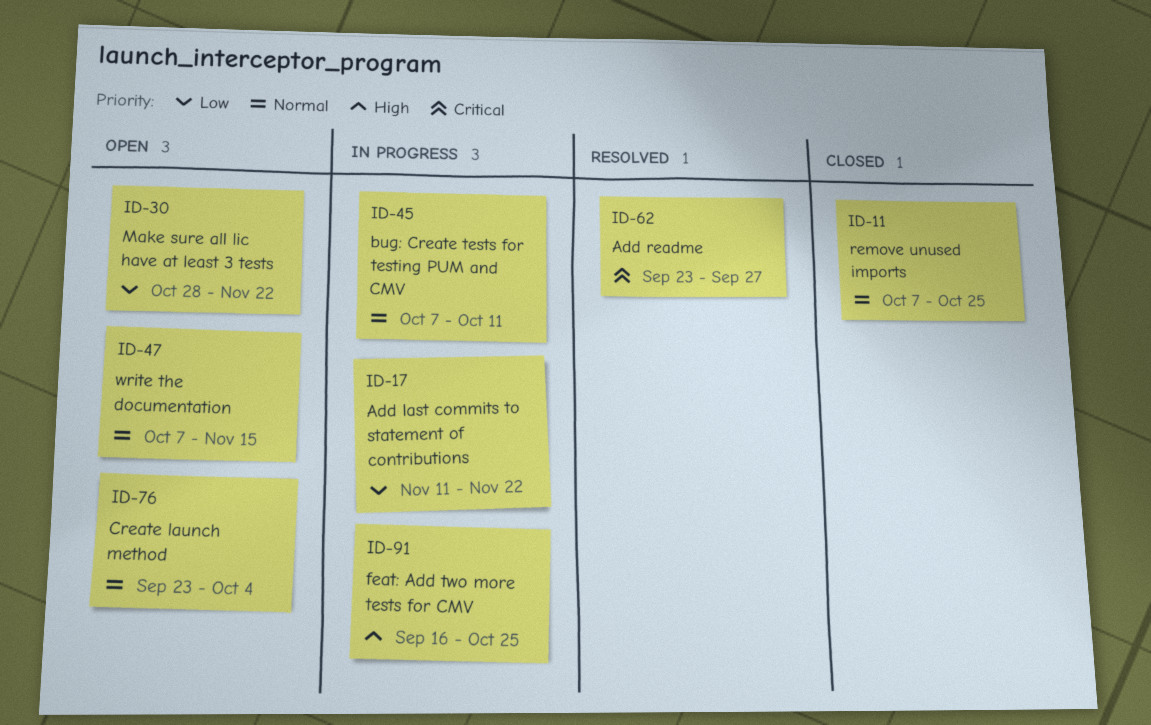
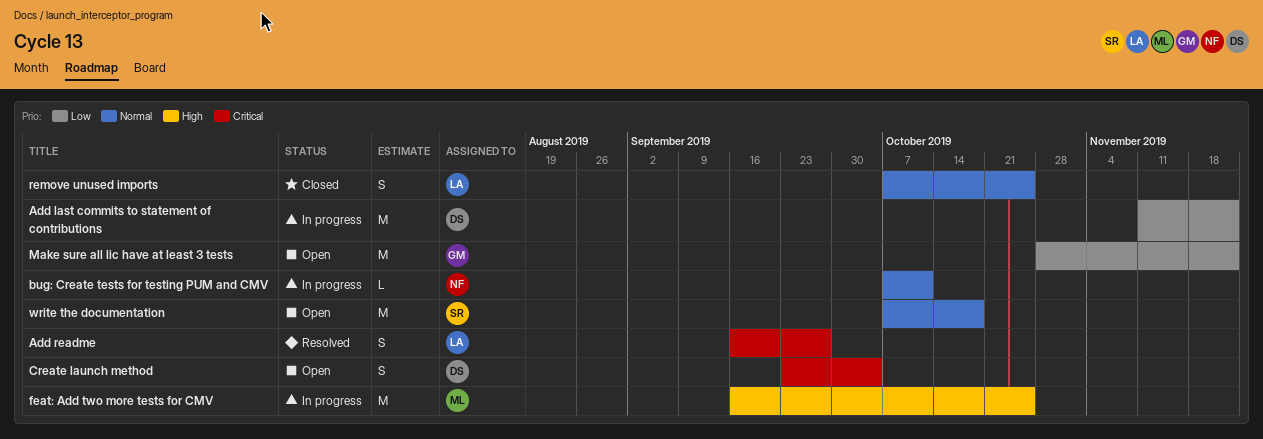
Add readme, start: Sep 23 -> Sep 16
Create launch method, priority: Normal -> Critical
write the documentation, due: Nov 15 -> Oct 18

